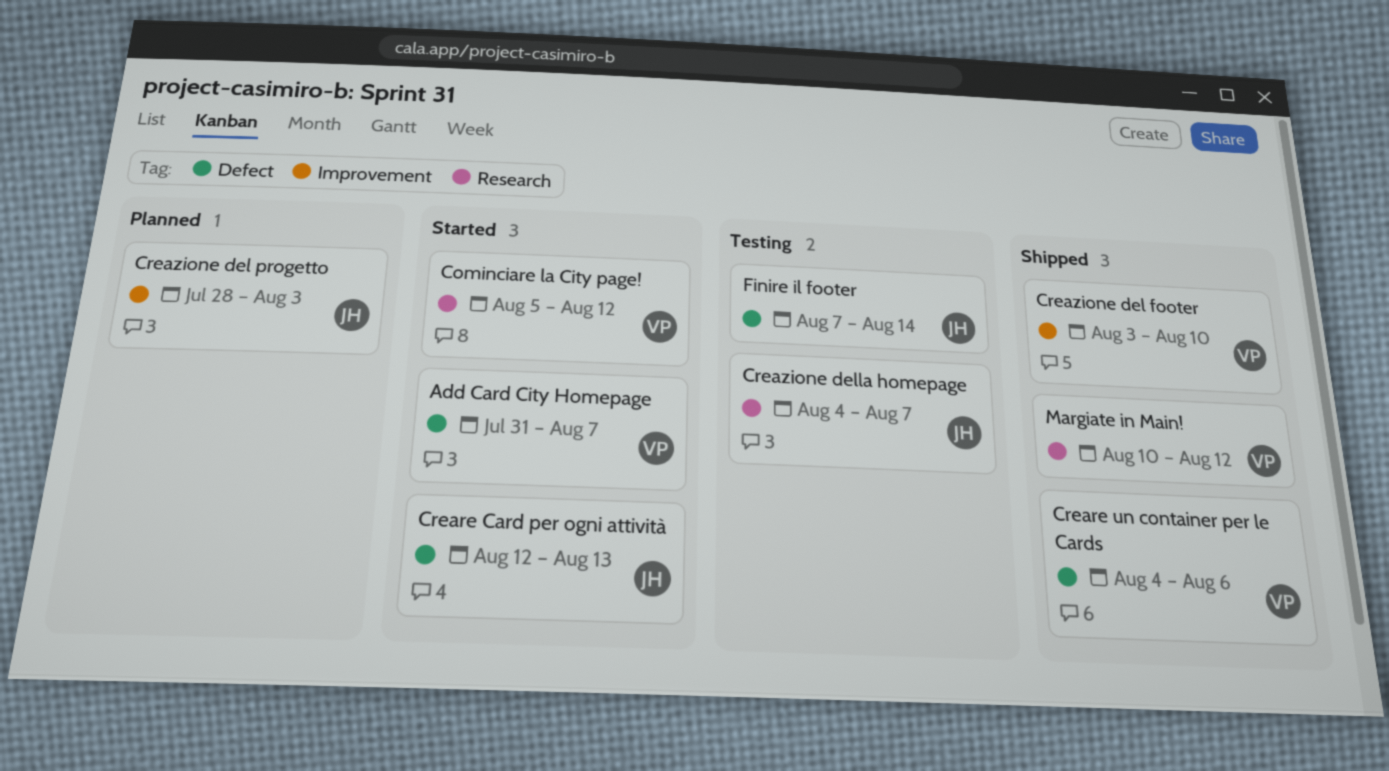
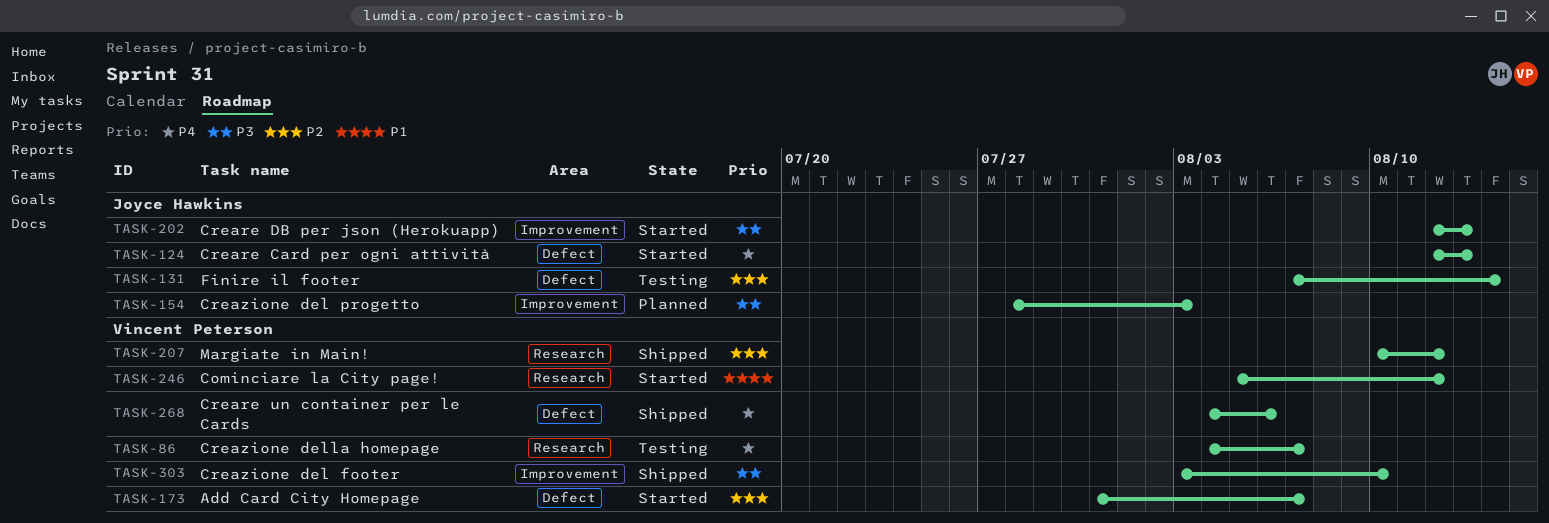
Creare DB per json (Herokuapp): none -> present
Creazione della homepage, owner: Joyce Hawkins -> Vincent Peterson

